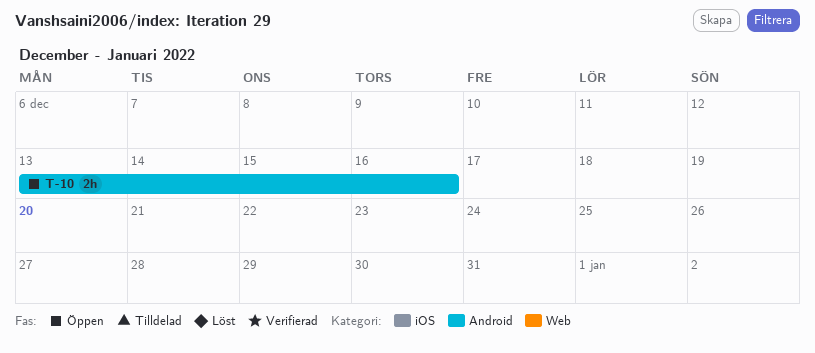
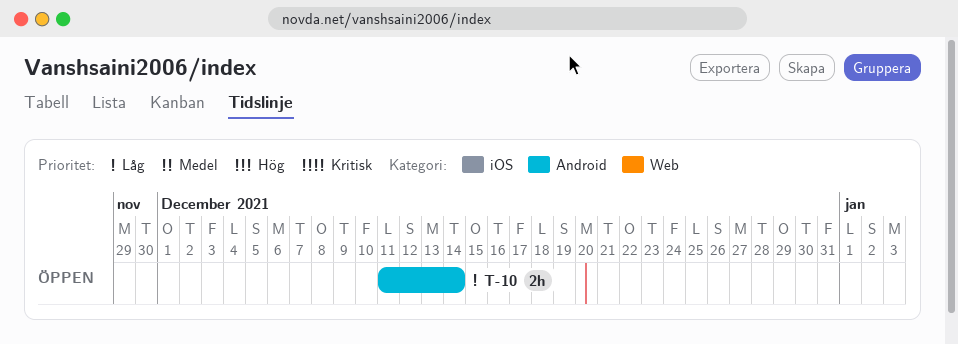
T-10, start: Dec 13 -> Dec 11
T-10, due: Dec 16 -> Dec 14

